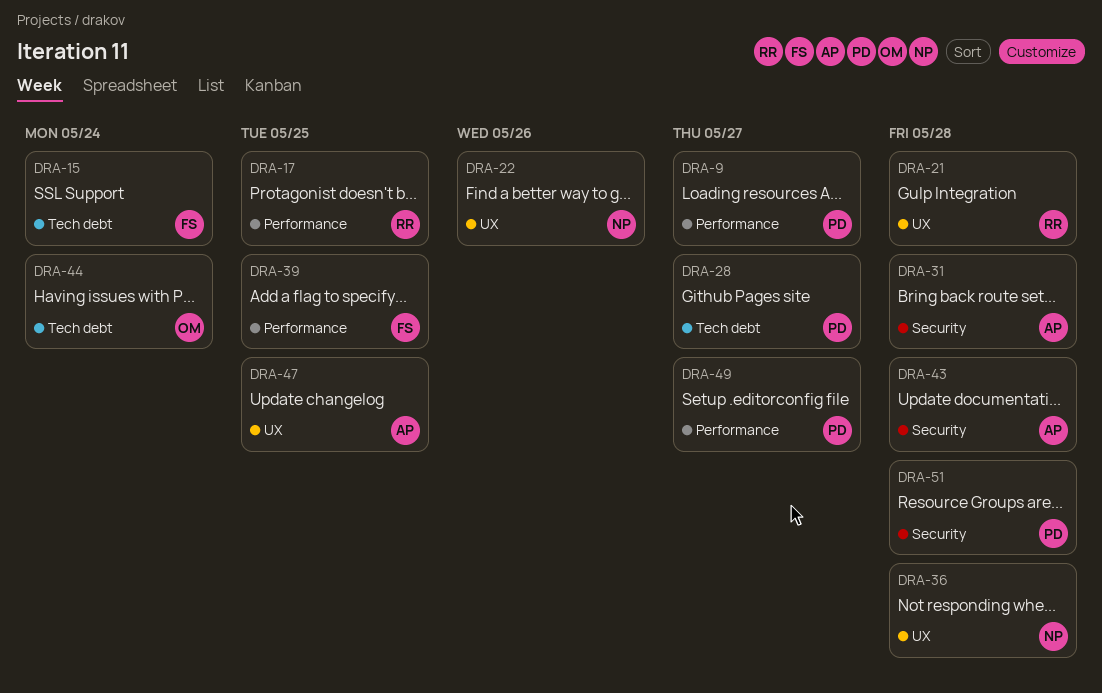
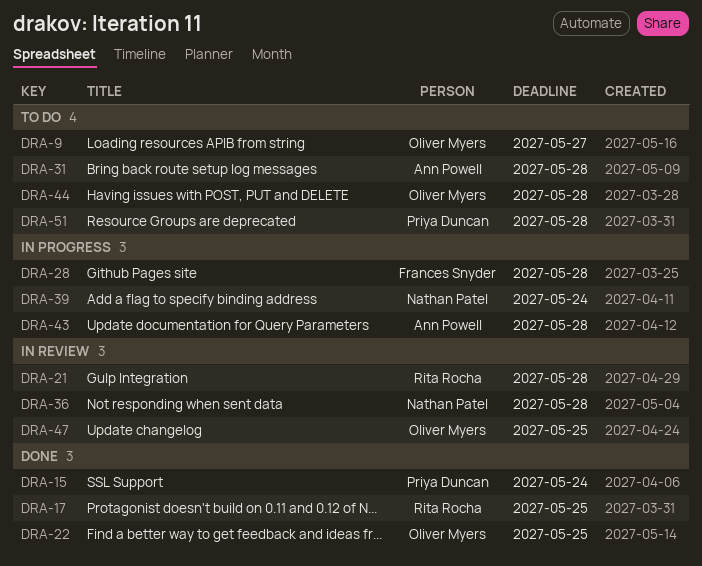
DRA-9, owner: Priya Duncan -> Oliver Myers
DRA-15, owner: Frances Snyder -> Priya Duncan
DRA-22, owner: Nathan Patel -> Oliver Myers
DRA-22, due: May 26 -> May 25
DRA-28, owner: Priya Duncan -> Frances Snyder
DRA-28, due: May 27 -> May 28
DRA-39, owner: Frances Snyder -> Nathan Patel
DRA-39, due: May 25 -> May 24
DRA-44, due: May 24 -> May 28
DRA-47, owner: Ann Powell -> Oliver Myers
DRA-49: present -> none

